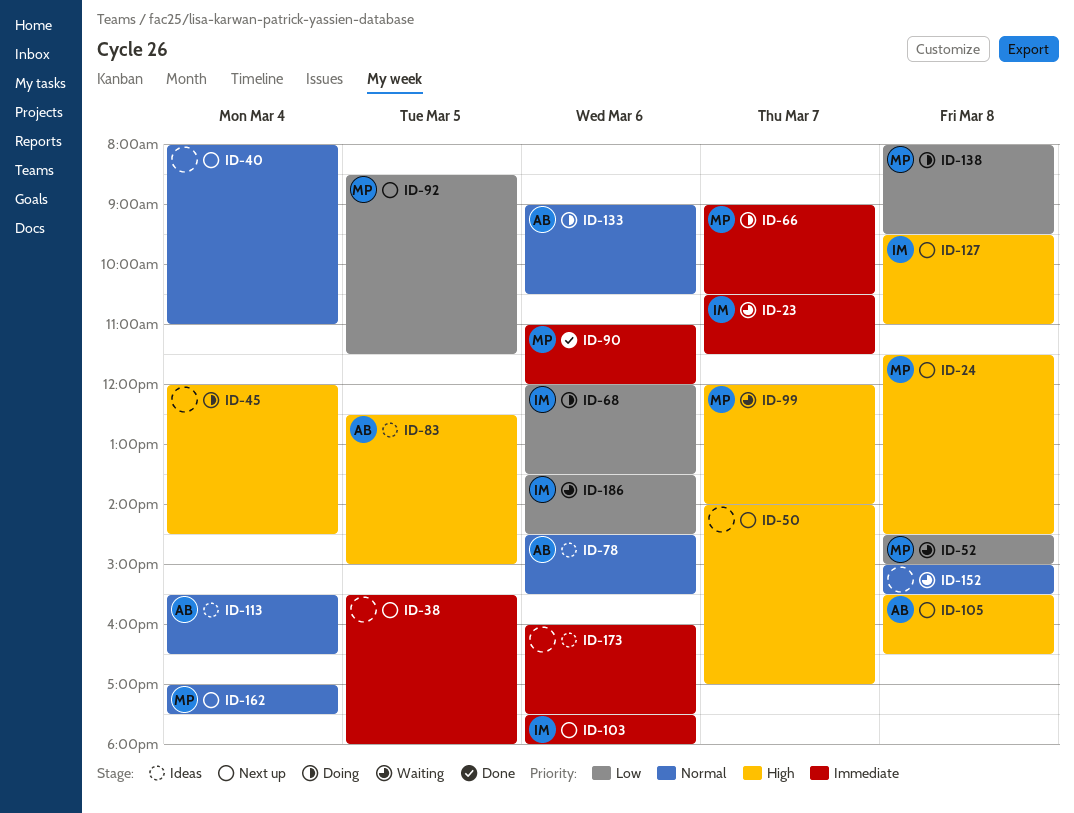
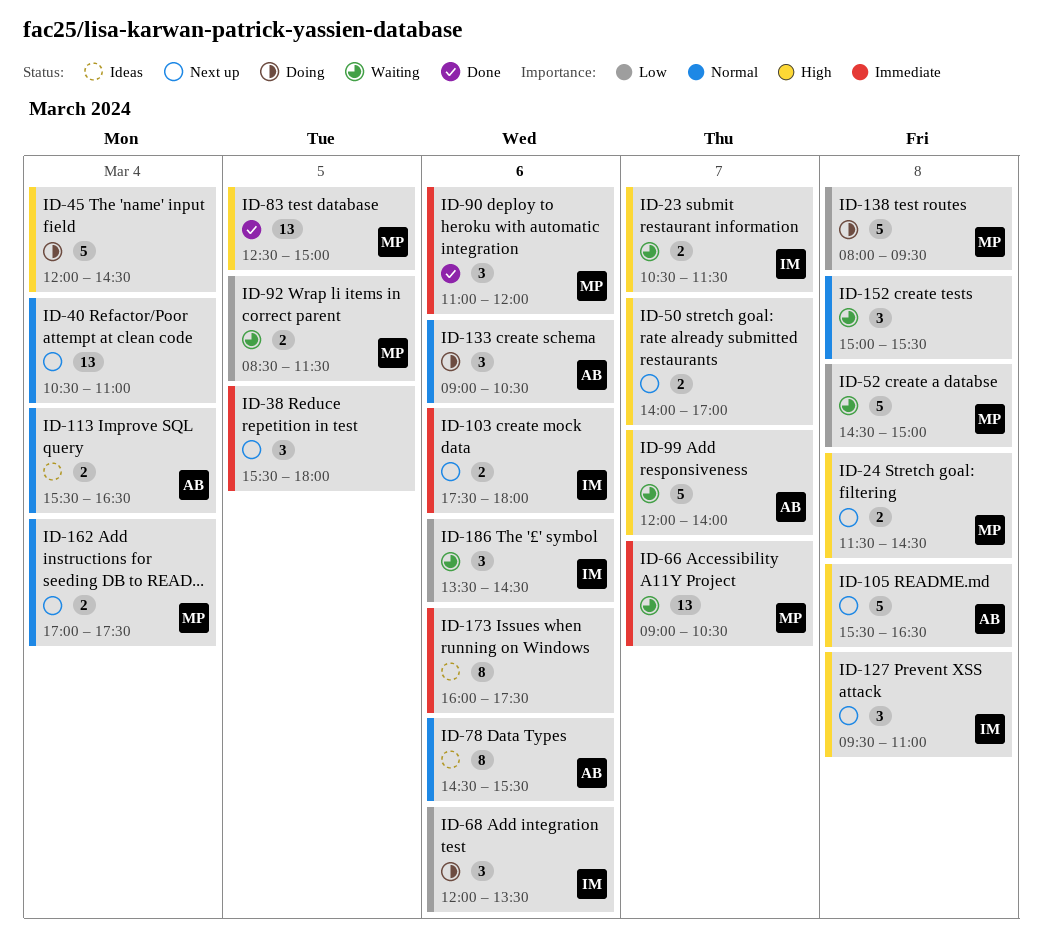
ID-23, priority: Immediate -> High
ID-40, begins: 08:00 -> 10:30
ID-66, status: Doing -> Waiting
ID-83, status: Ideas -> Done
ID-83, owner: AB -> MP
ID-92, status: Next up -> Waiting
ID-99, owner: MP -> AB

